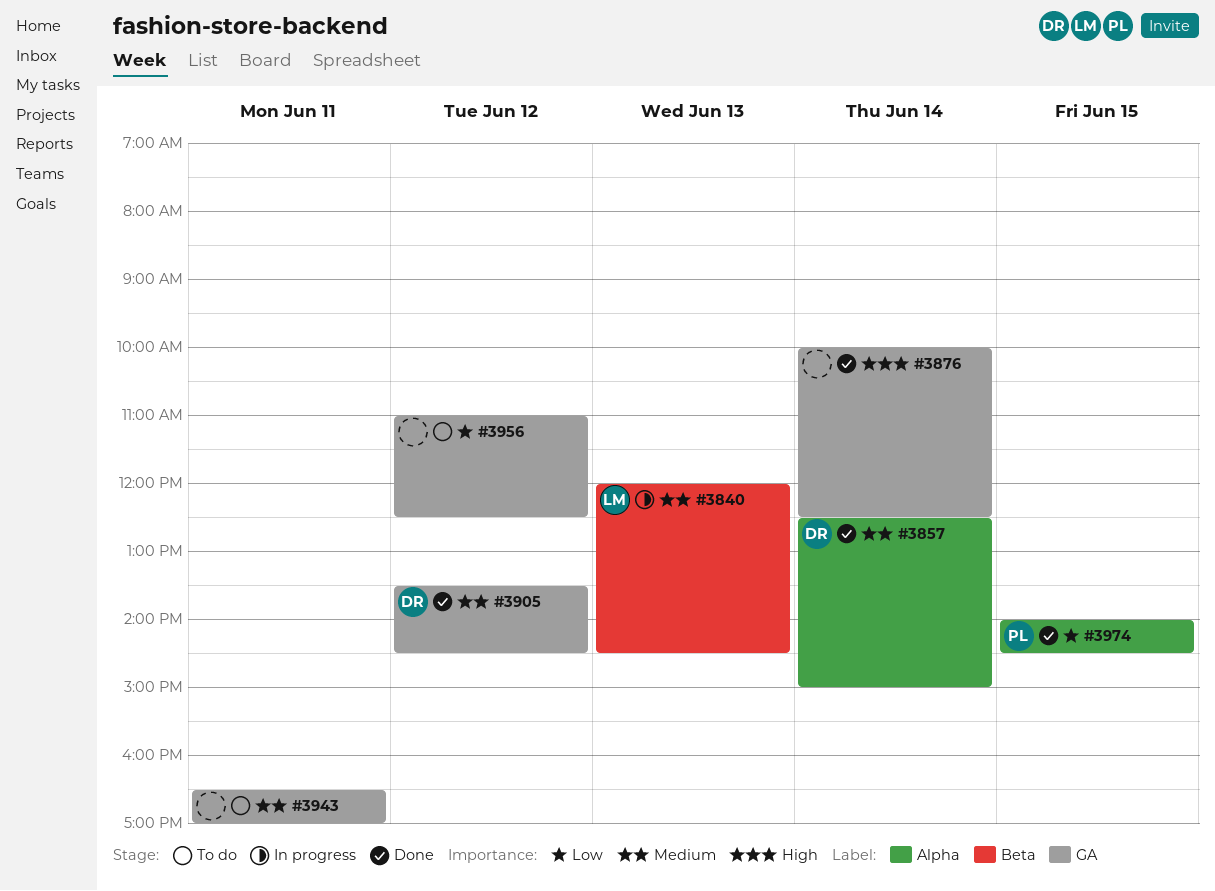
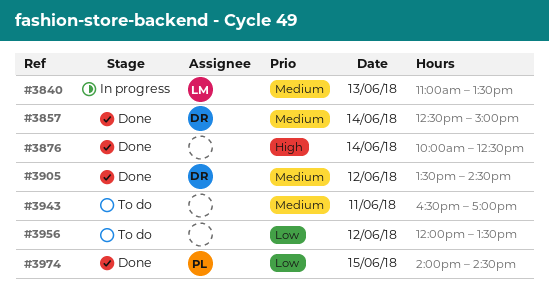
#3840, begins: 12:00 -> 11:00
#3840, ends: 14:30 -> 13:30
#3956, begins: 11:00 -> 12:00
#3956, ends: 12:30 -> 13:30

